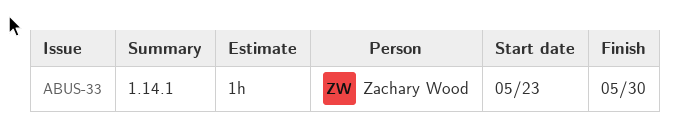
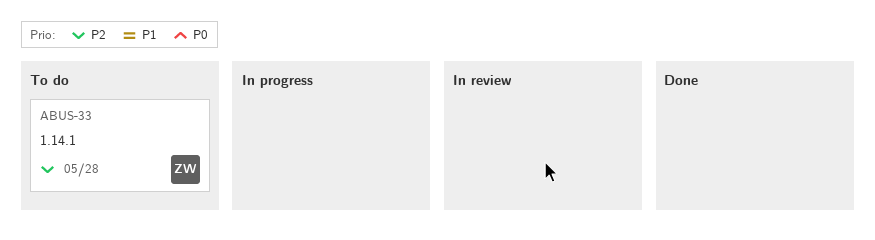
ABUS-33, due: May 30 -> May 28

